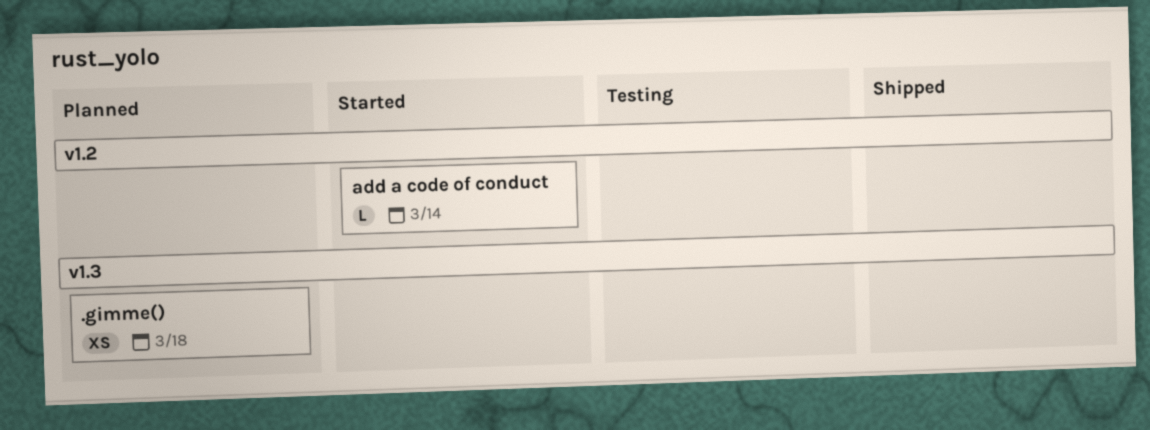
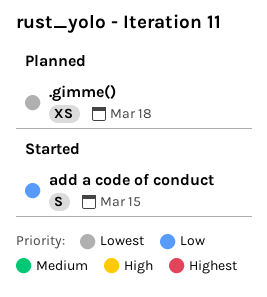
add a code of conduct, estimate: L -> S
add a code of conduct, due: Mar 14 -> Mar 15

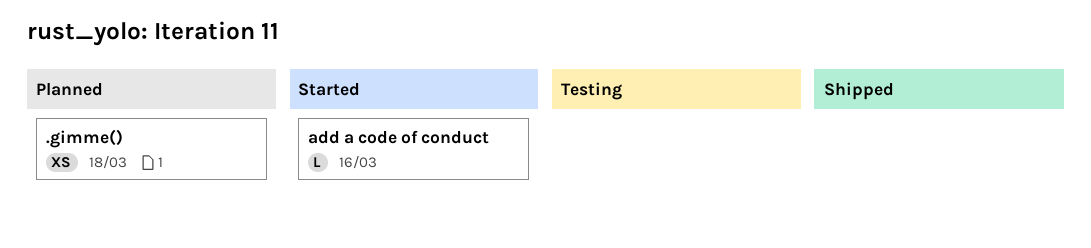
add a code of conduct, estimate: S -> L
add a code of conduct, due: Mar 15 -> Mar 16

